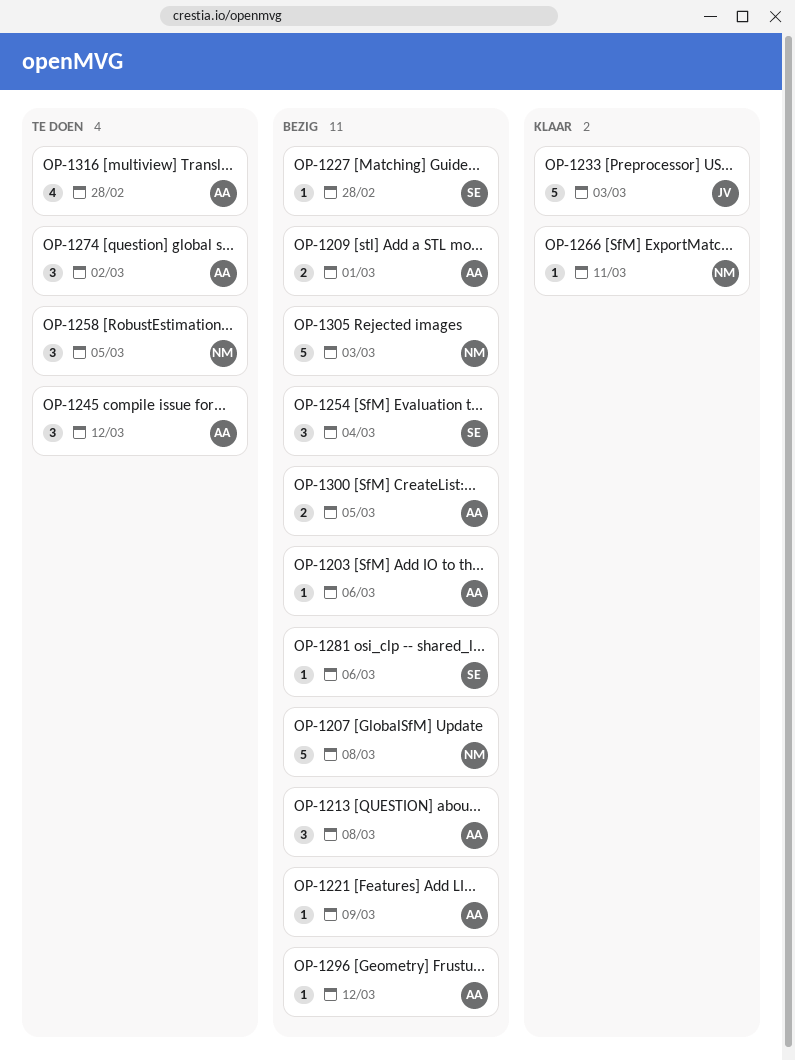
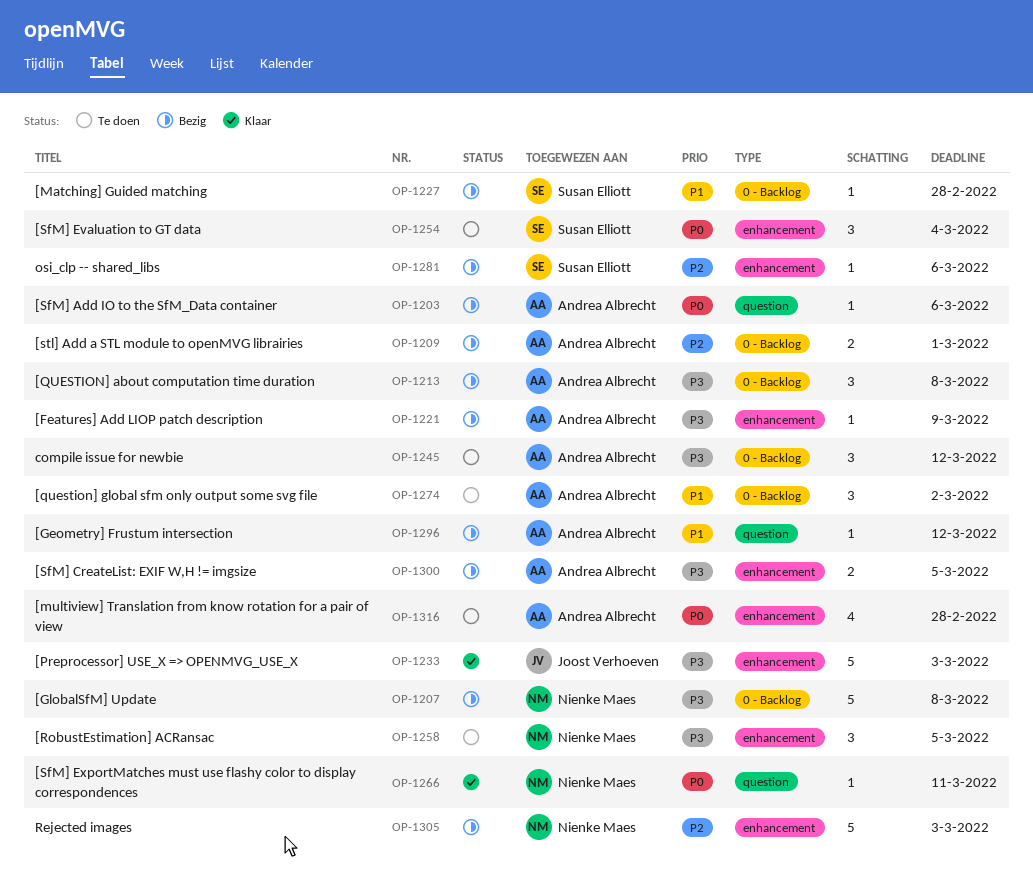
OP-1254, status: Bezig -> Te doen

